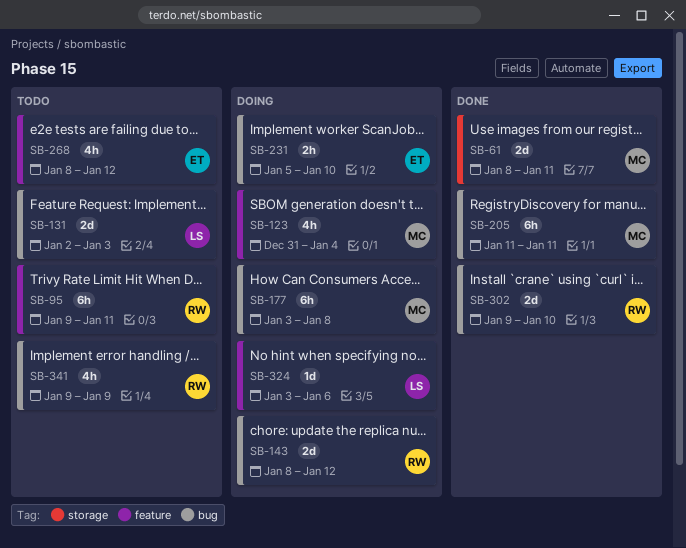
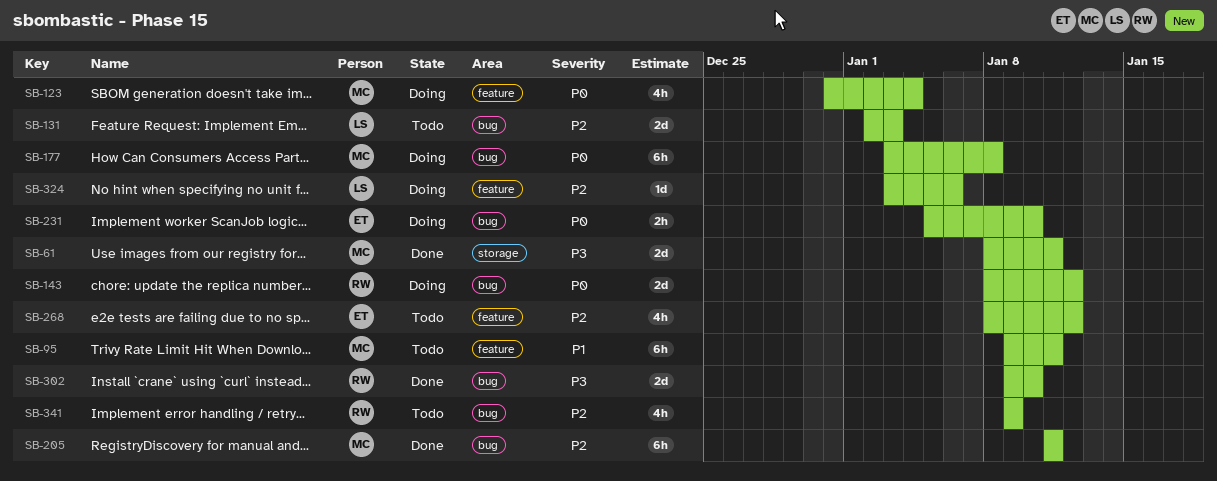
SB-95, owner: RW -> MC

